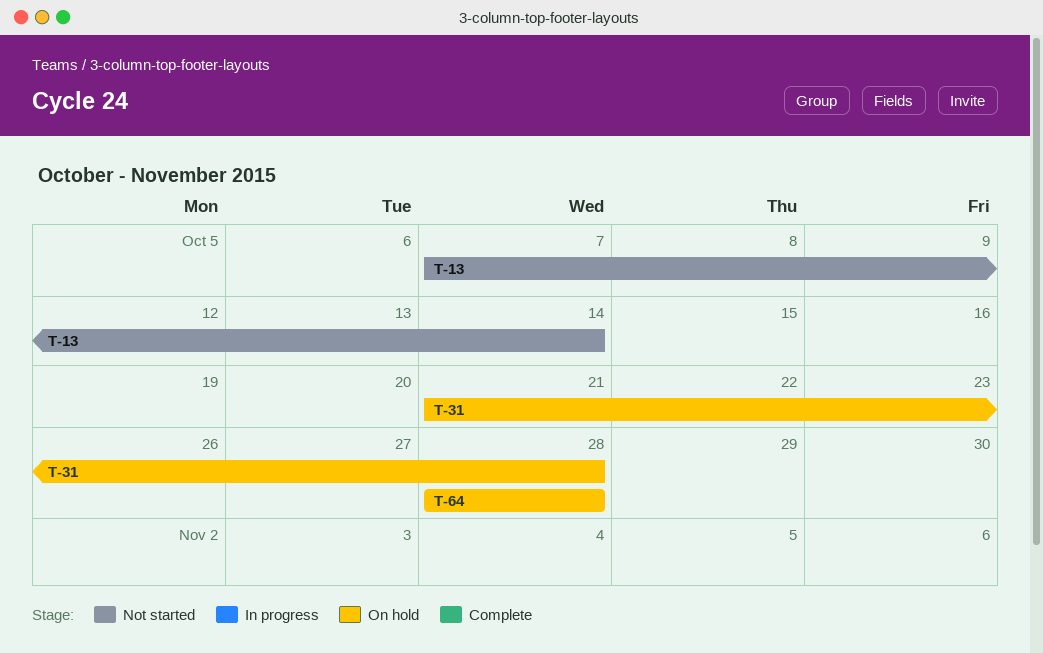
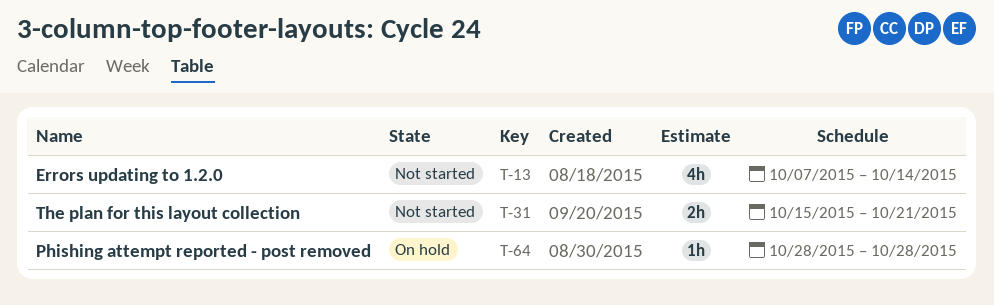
T-31, status: On hold -> Not started
T-31, start: Oct 21 -> Oct 15
T-31, due: Oct 28 -> Oct 21

